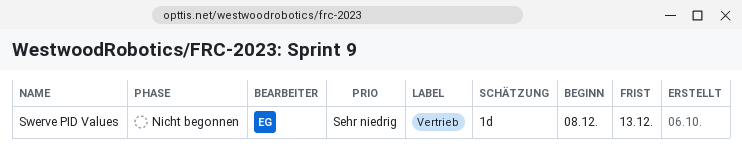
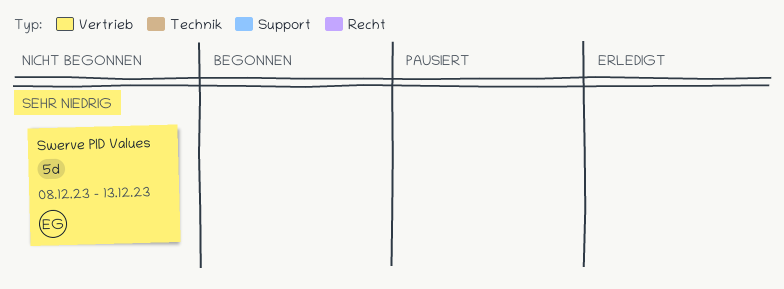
Swerve PID Values, estimate: 1d -> 5d

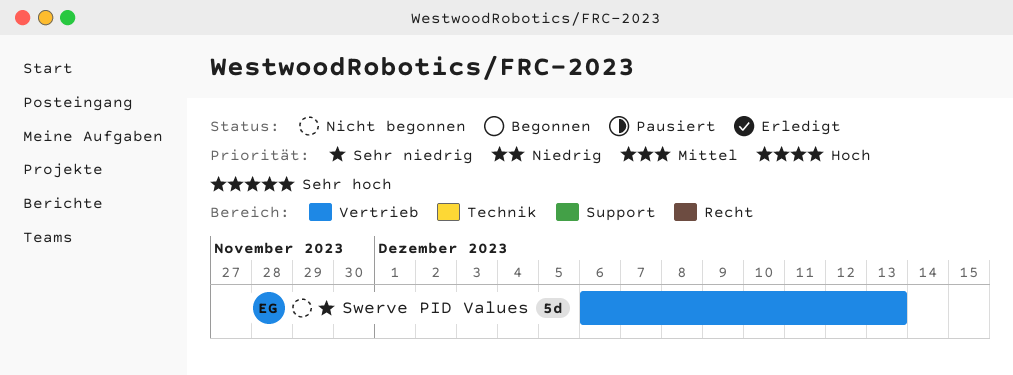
Swerve PID Values, start: Dec 8 -> Dec 6

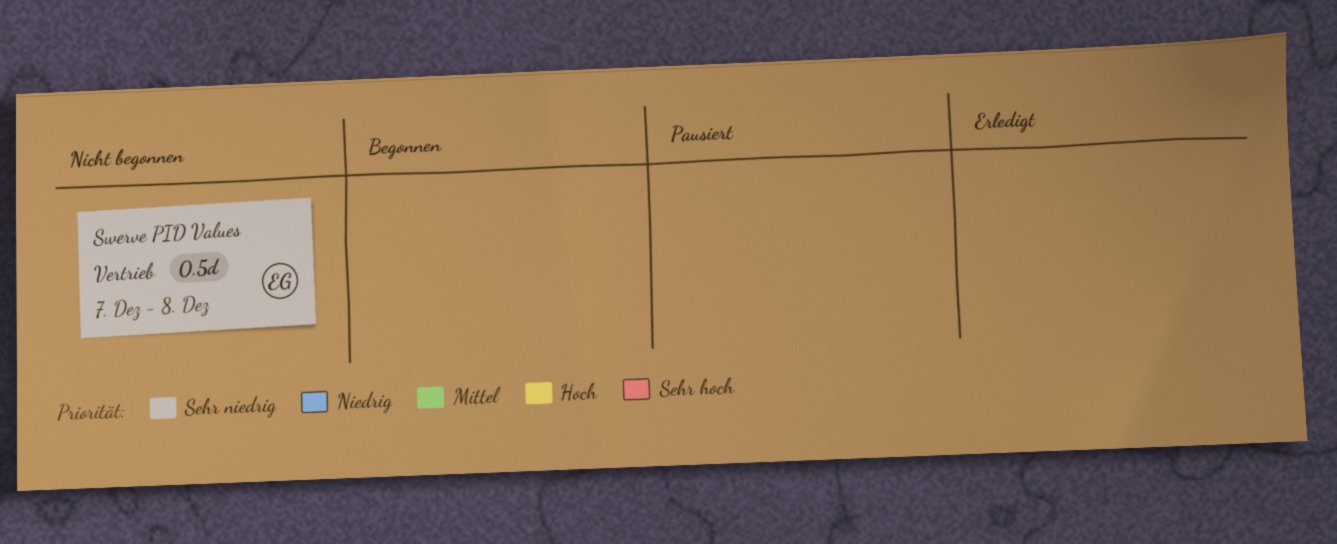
Swerve PID Values, estimate: 5d -> 0.5d
Swerve PID Values, start: Dec 6 -> Dec 7
Swerve PID Values, due: Dec 13 -> Dec 8

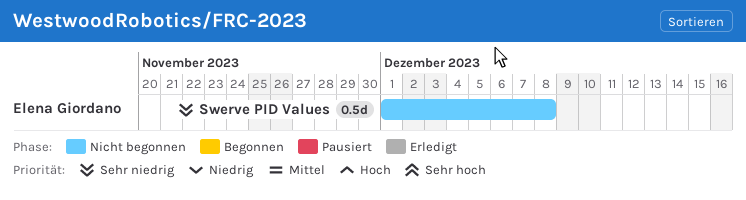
Swerve PID Values, start: Dec 7 -> Dec 1

